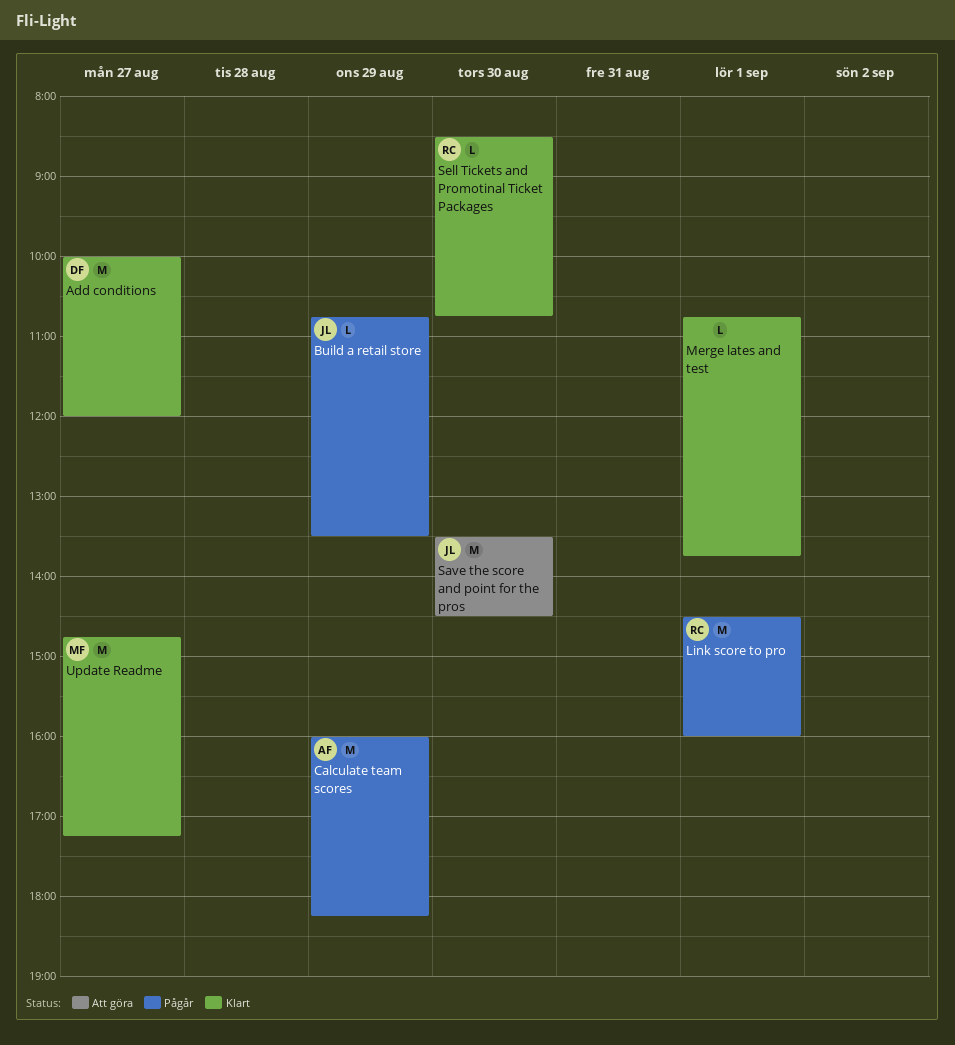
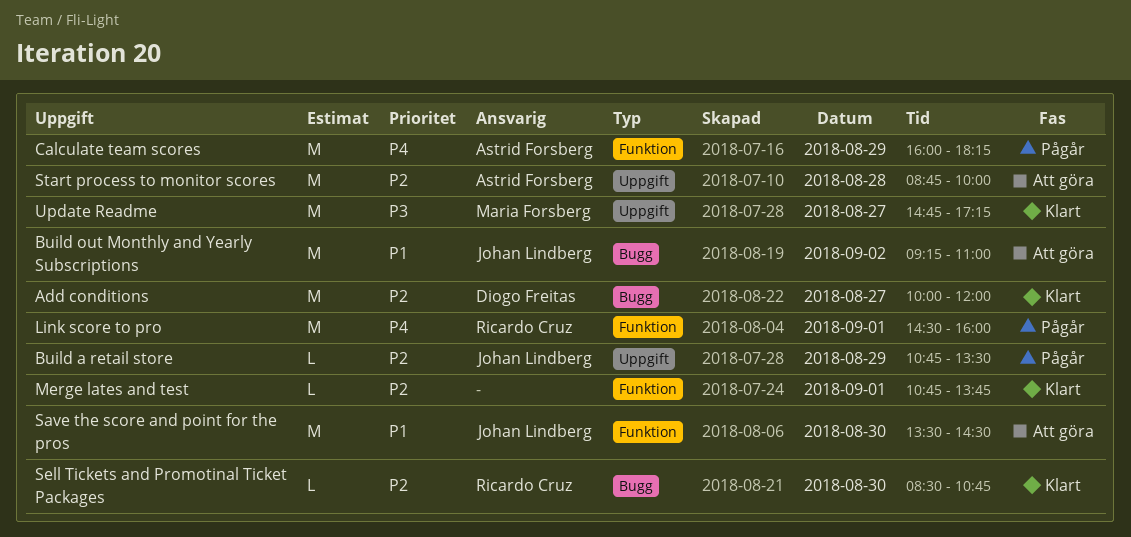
Build out Monthly and Yearly Subscriptions: none -> present
Start process to monitor scores: none -> present

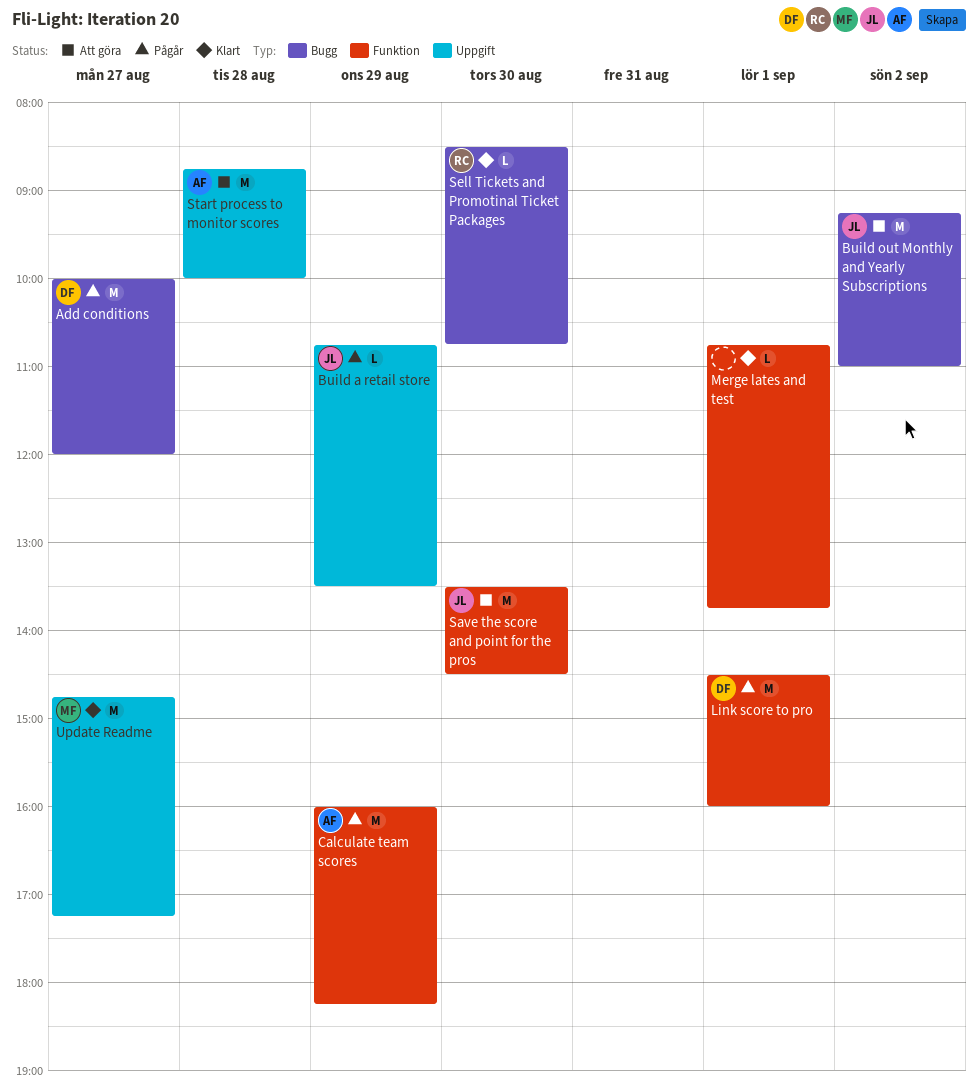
Add conditions, status: Klart -> Pågår
Link score to pro, owner: Ricardo Cruz -> Diogo Freitas

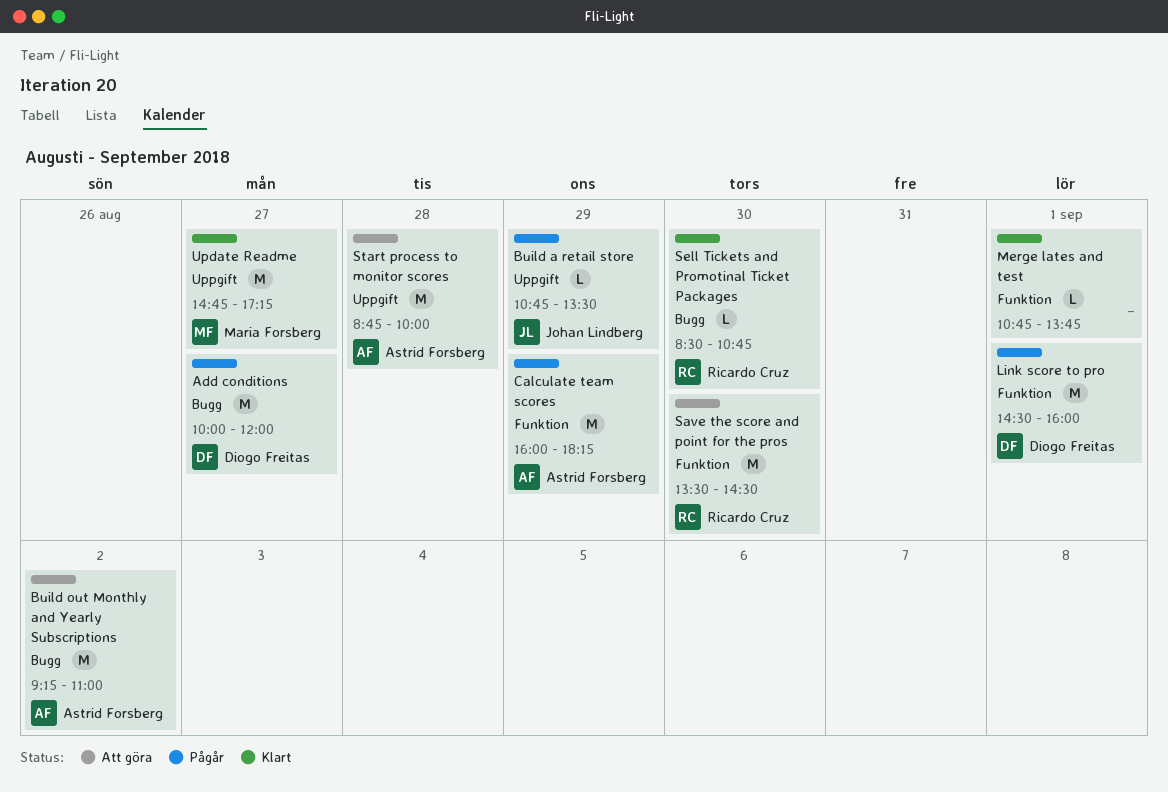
Build out Monthly and Yearly Subscriptions, owner: Johan Lindberg -> Astrid Forsberg
Save the score and point for the pros, owner: Johan Lindberg -> Ricardo Cruz

